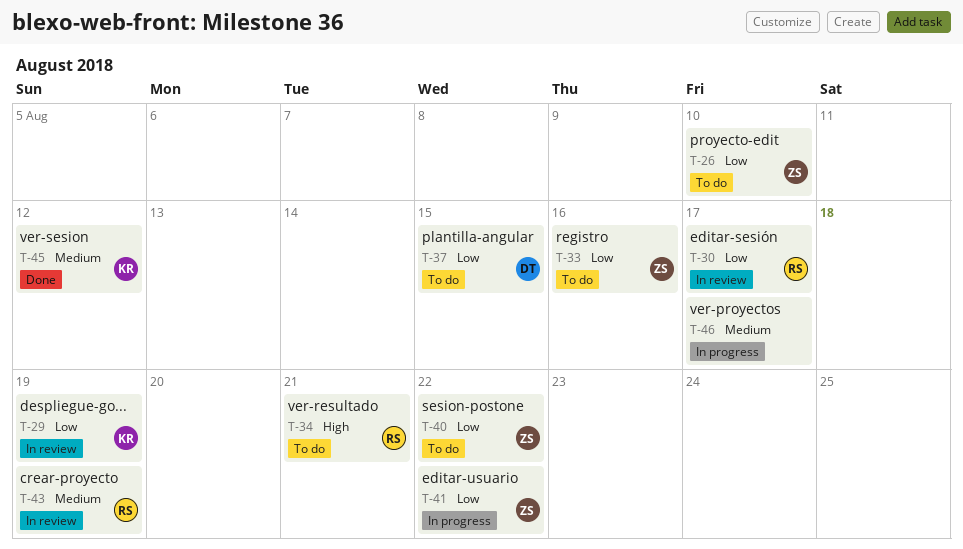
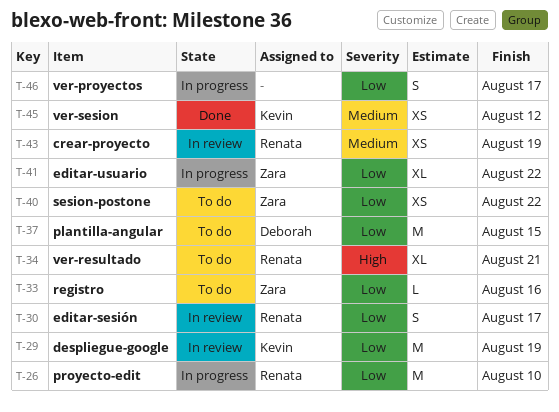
T-26, status: To do -> In progress
T-26, owner: Zara -> Renata
T-46, priority: Medium -> Low

